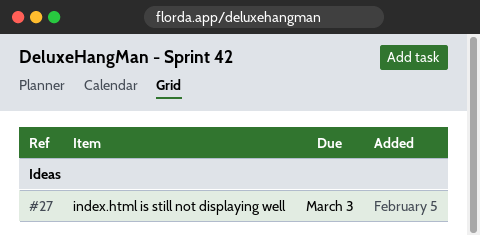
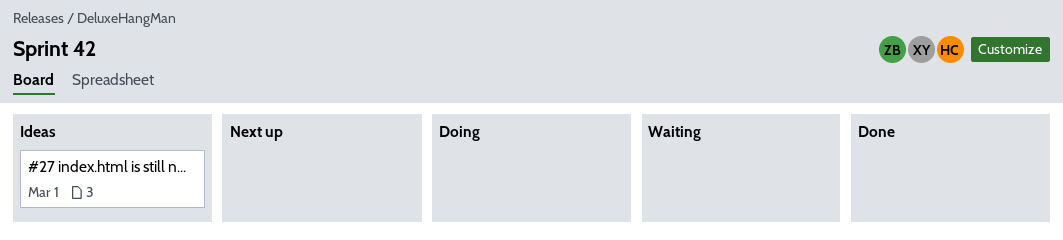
#27, due: Mar 3 -> Mar 1

